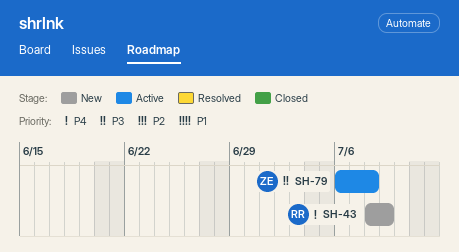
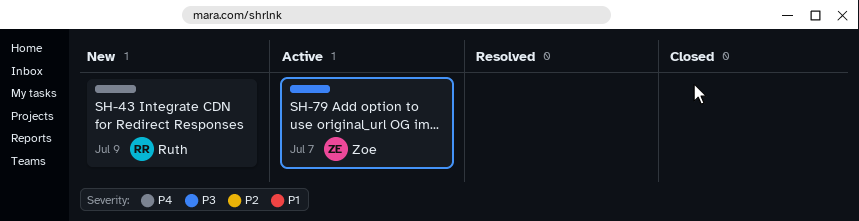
SH-79, due: Jul 8 -> Jul 7

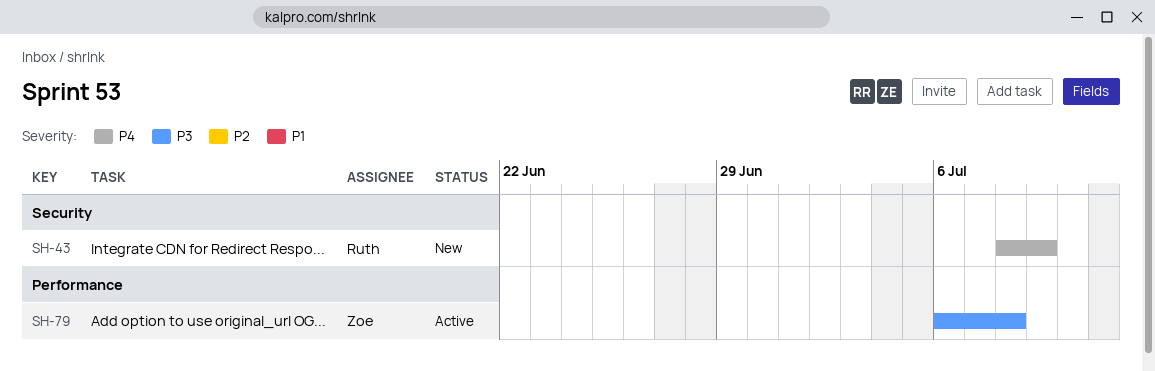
SH-79, due: Jul 7 -> Jul 8

